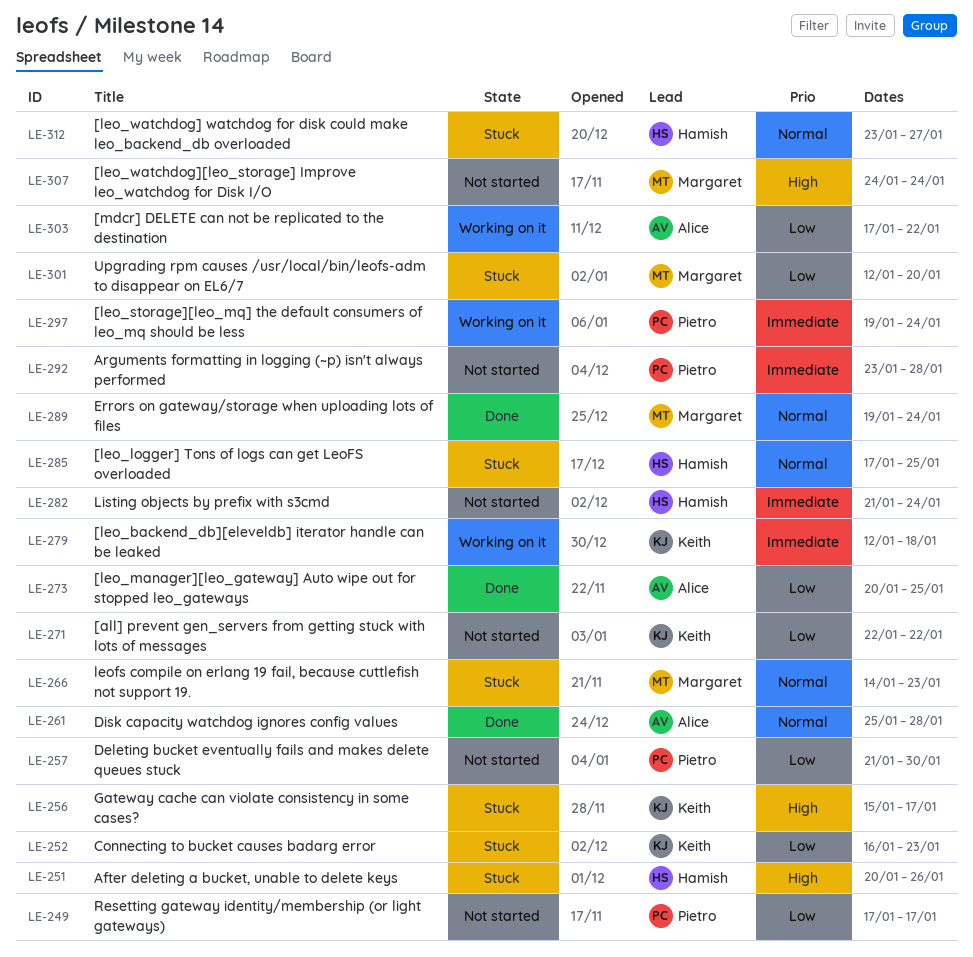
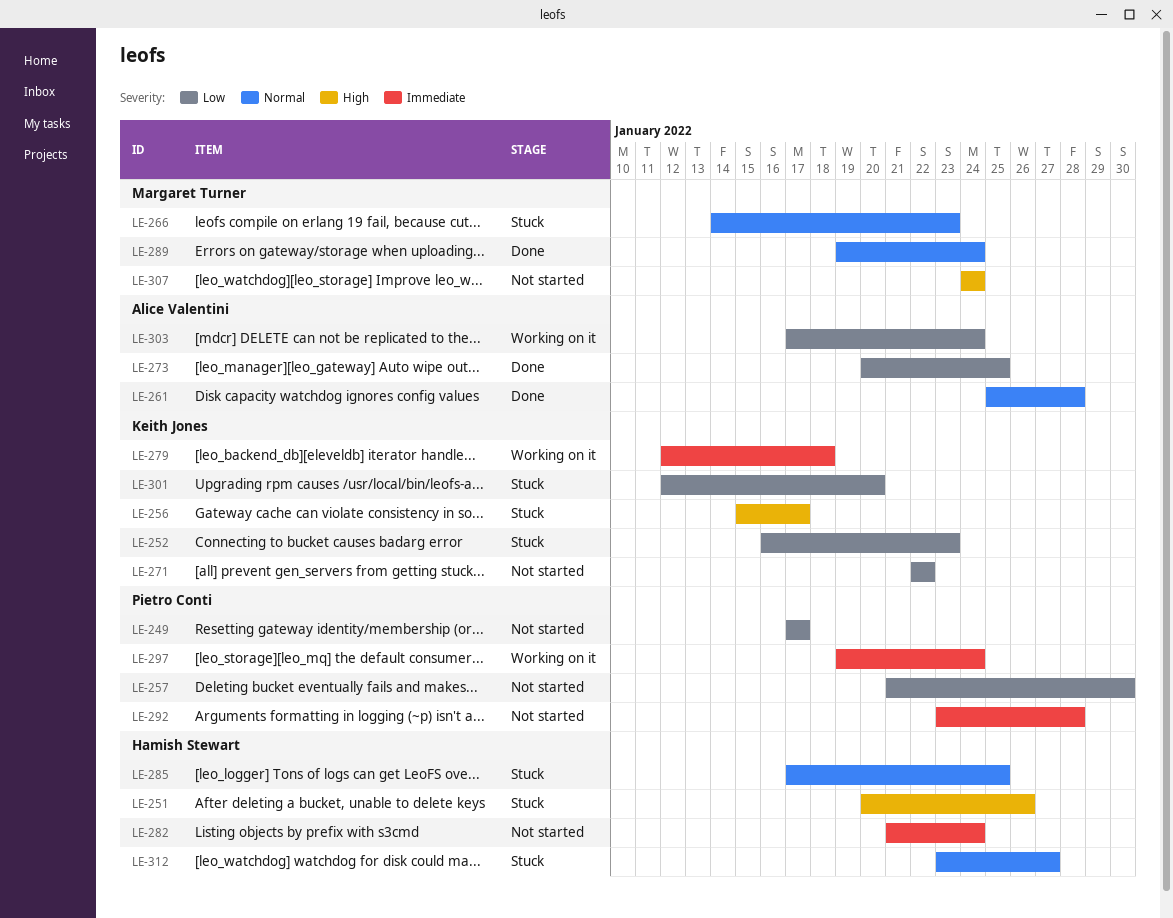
LE-301, owner: Margaret Turner -> Keith Jones
LE-303, due: Jan 22 -> Jan 24

